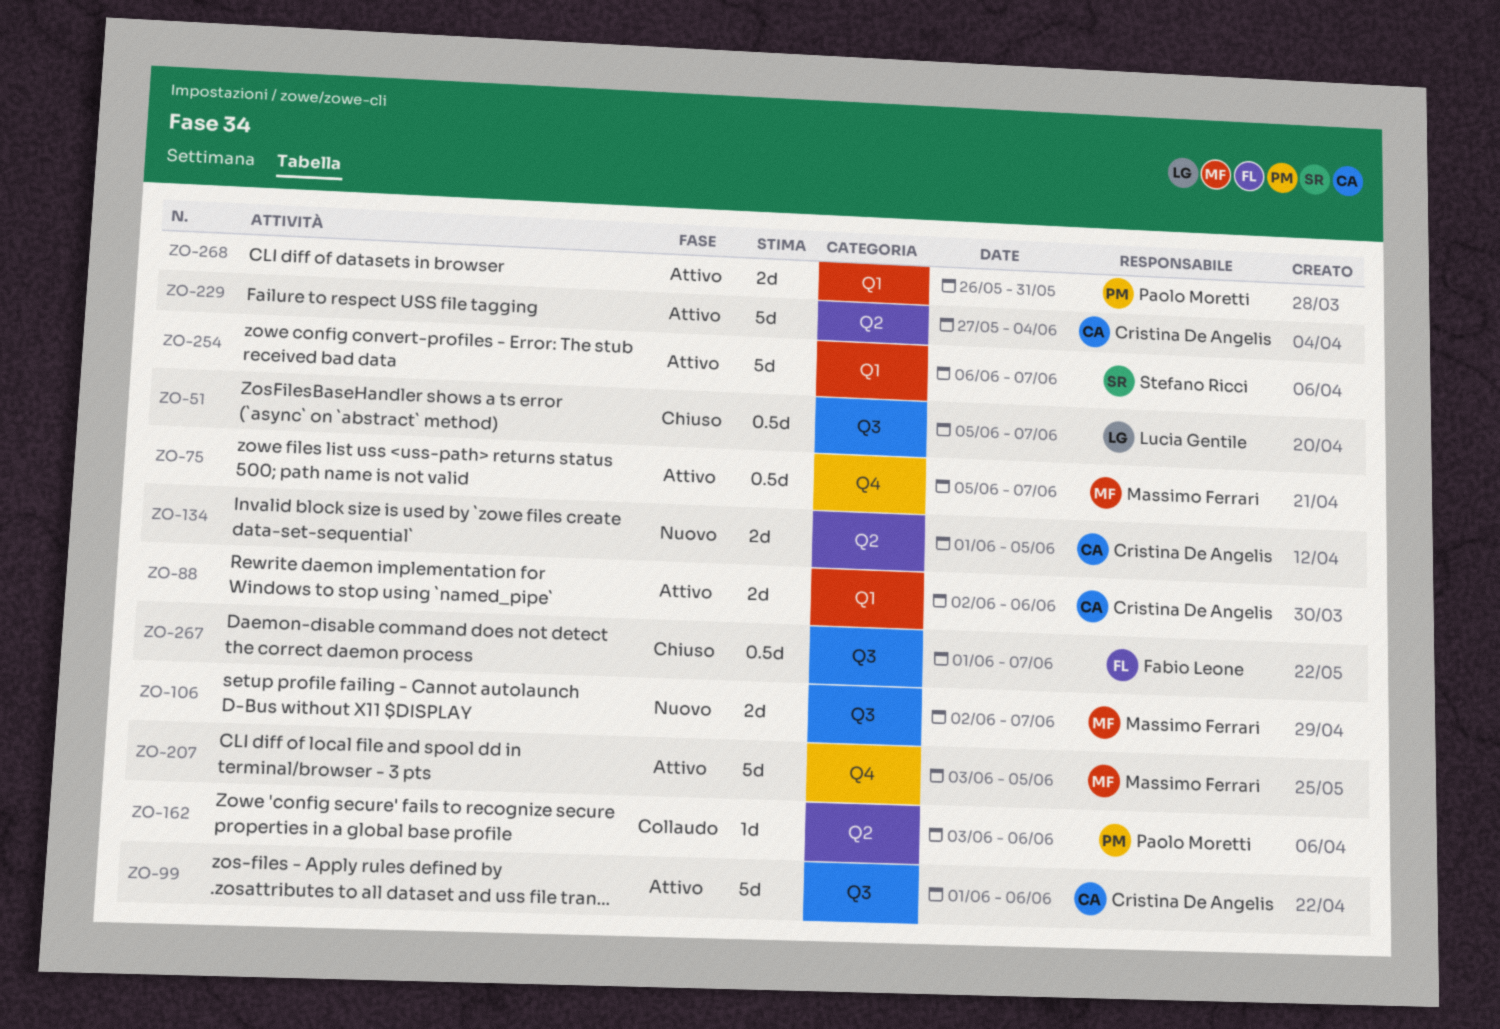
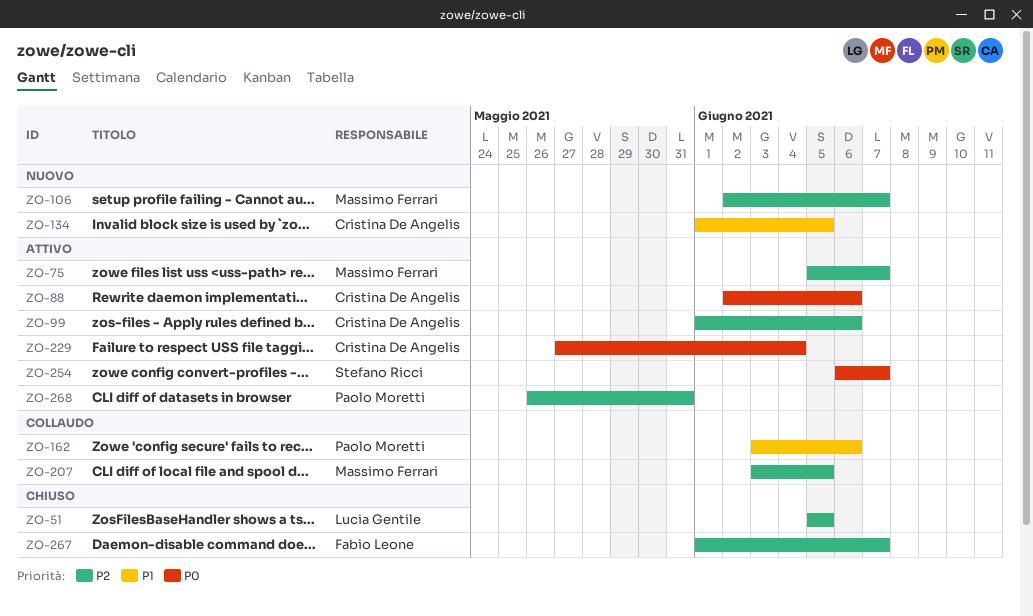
ZO-51, due: Jun 7 -> Jun 5
ZO-207, status: Attivo -> Collaudo

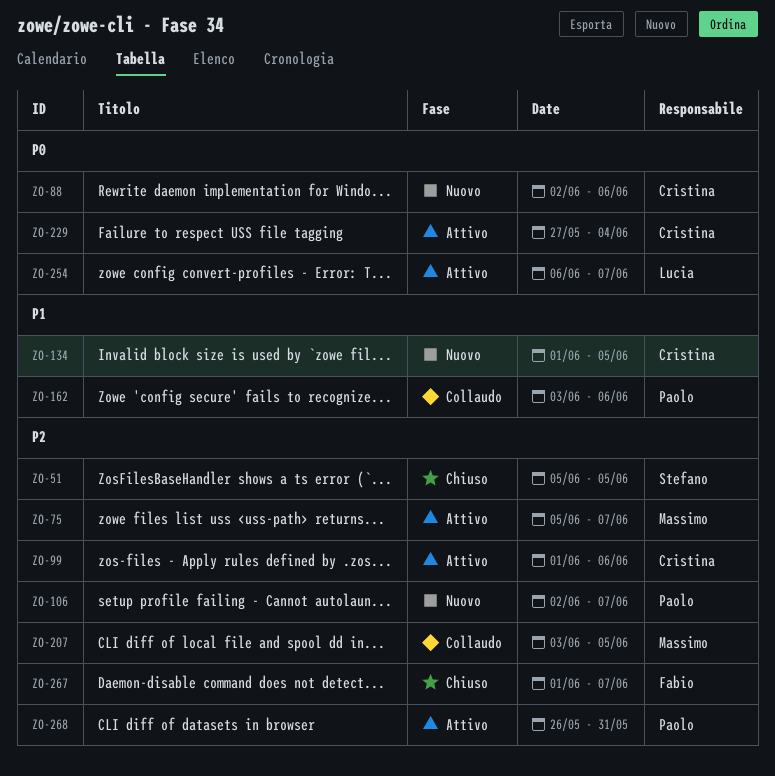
ZO-51, owner: Lucia Gentile -> Stefano Ricci
ZO-88, status: Attivo -> Nuovo
ZO-106, owner: Massimo Ferrari -> Paolo Moretti
ZO-254, owner: Stefano Ricci -> Lucia Gentile

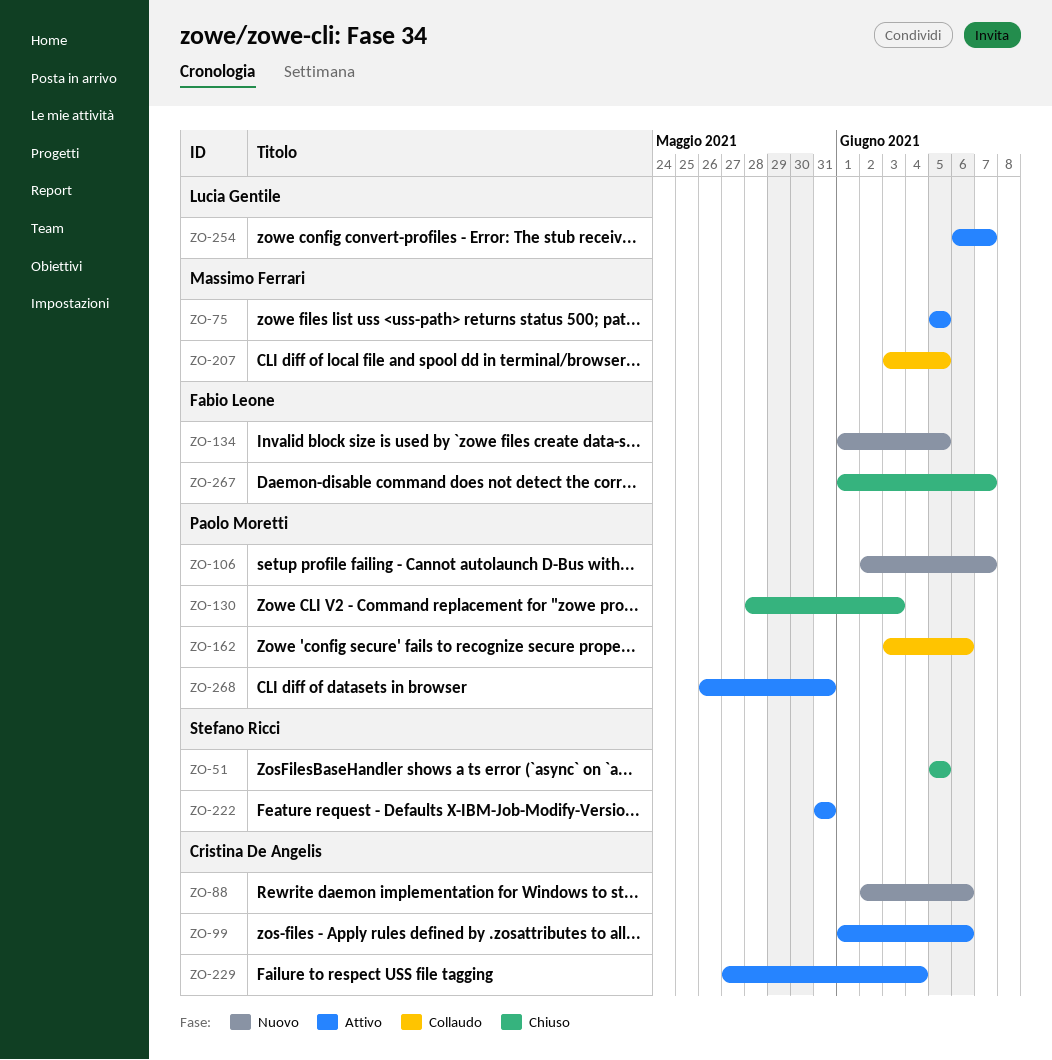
ZO-75, due: Jun 7 -> Jun 5
ZO-130: none -> present
ZO-134, owner: Cristina De Angelis -> Fabio Leone
ZO-222: none -> present

